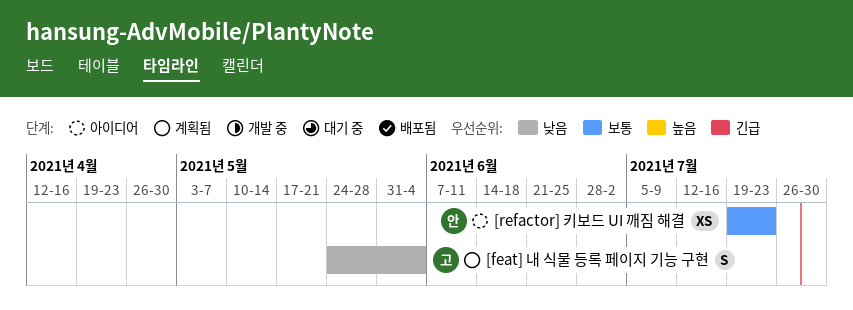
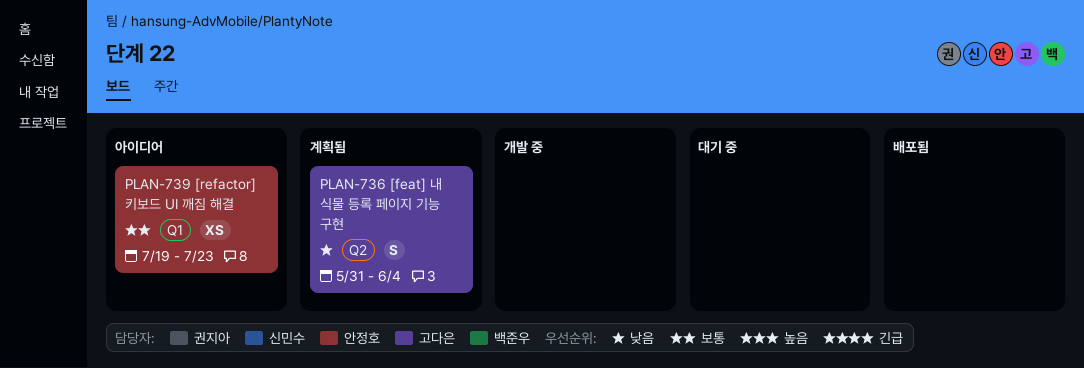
[feat] 내 식물 등록 페이지 기능 구현, start: May 24 -> May 31

